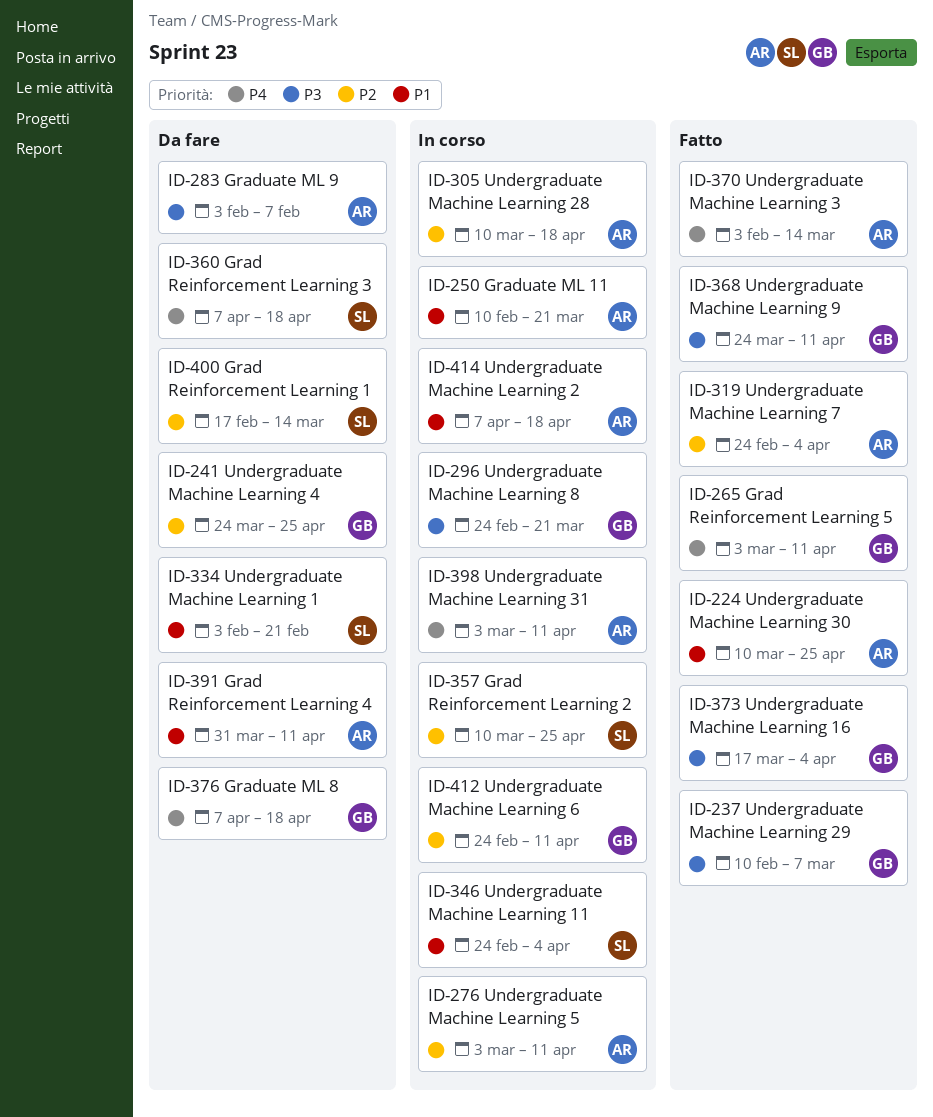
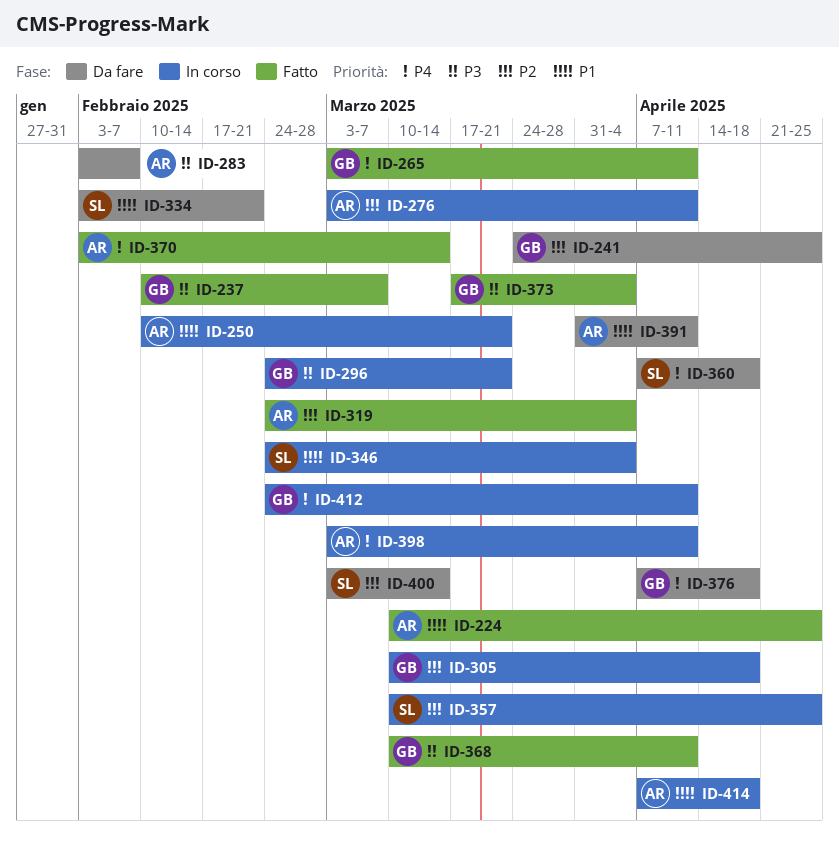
ID-305, owner: AR -> GB
ID-368, start: Mar 24 -> Mar 10
ID-400, start: Feb 17 -> Mar 3
ID-412, priority: P2 -> P4

